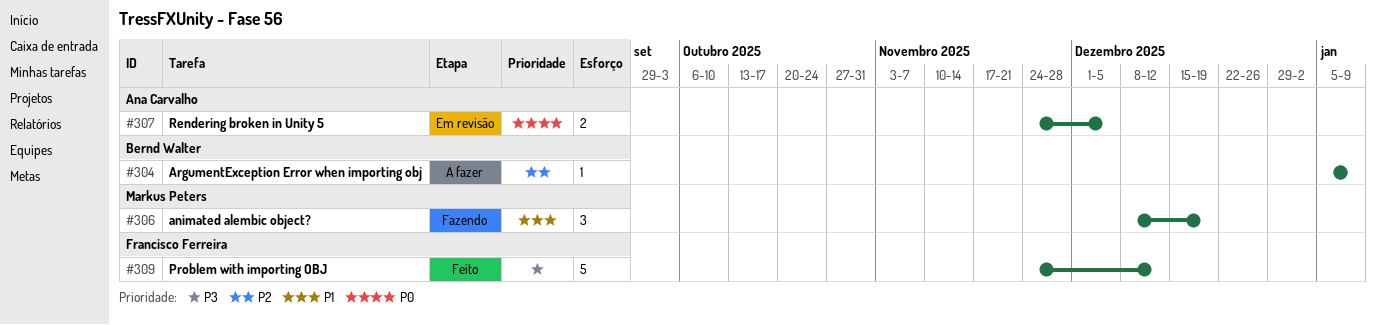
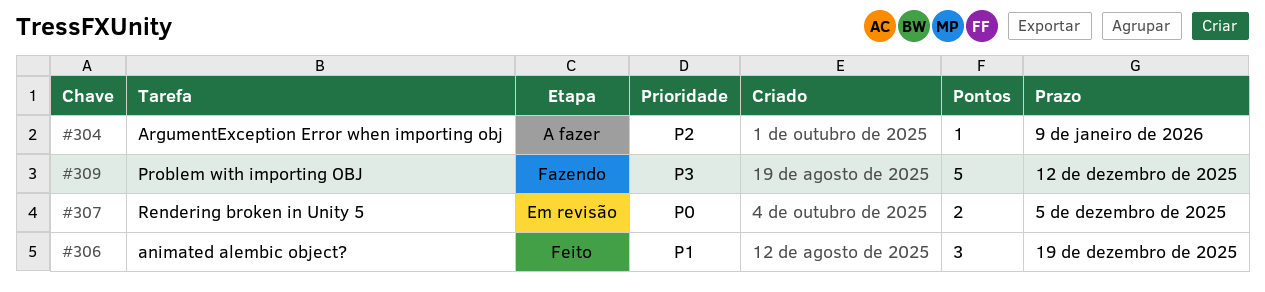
#306, status: Fazendo -> Feito
#309, status: Feito -> Fazendo

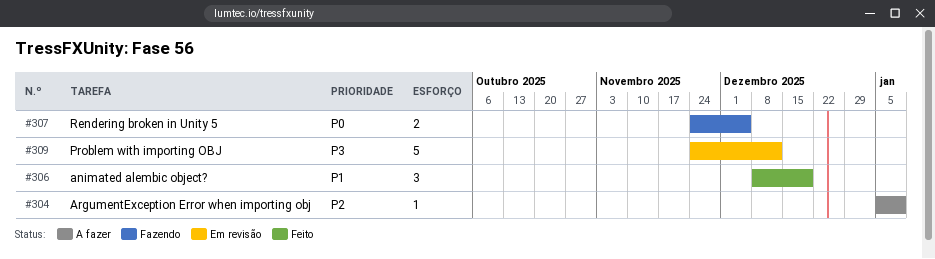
#307, status: Em revisão -> Fazendo
#309, status: Fazendo -> Em revisão

